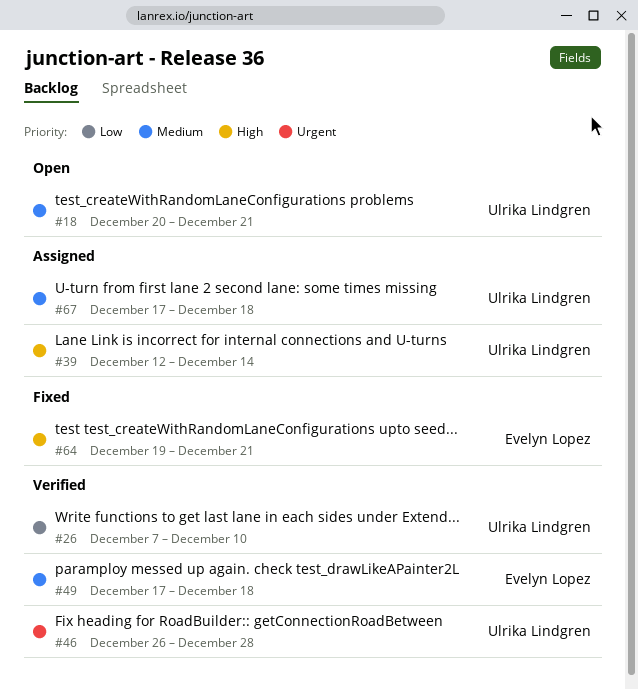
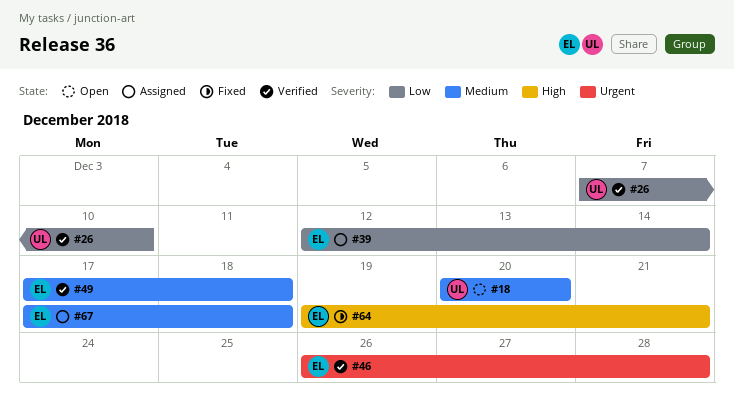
#18, due: Dec 21 -> Dec 20
#39, owner: Ulrika Lindgren -> Evelyn Lopez
#39, priority: High -> Low
#46, owner: Ulrika Lindgren -> Evelyn Lopez
#67, owner: Ulrika Lindgren -> Evelyn Lopez

